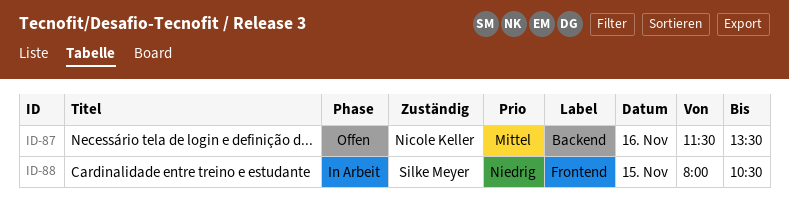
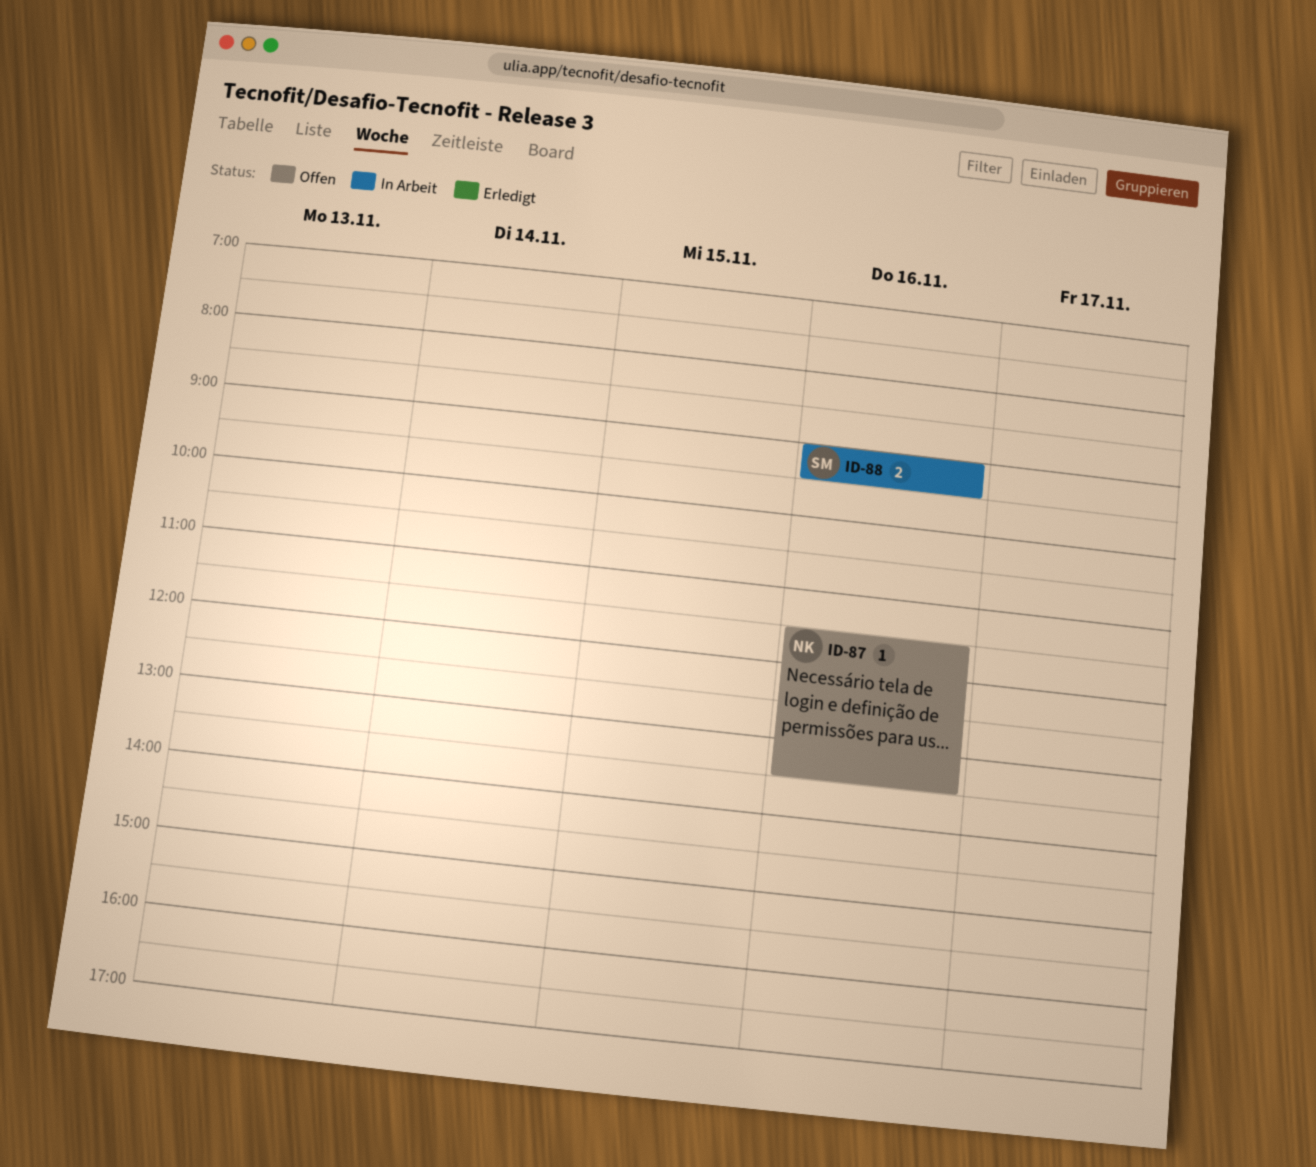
ID-88, day: Nov 15 -> Nov 16
ID-88, begins: 08:00 -> 09:00
ID-88, ends: 10:30 -> 09:30

